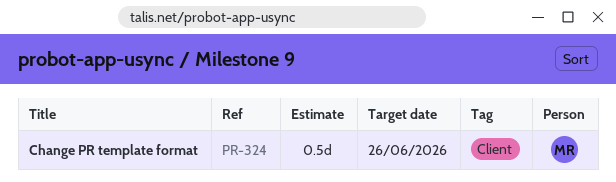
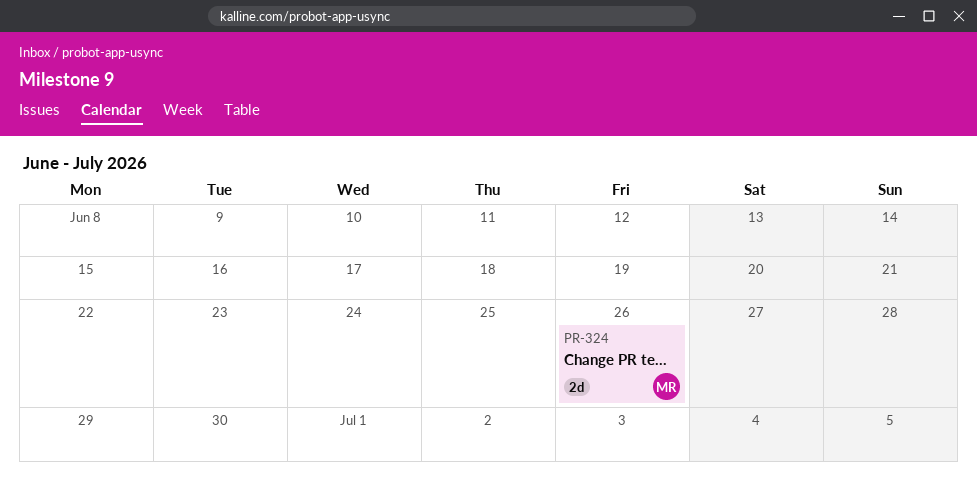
PR-324, estimate: 0.5d -> 2d

